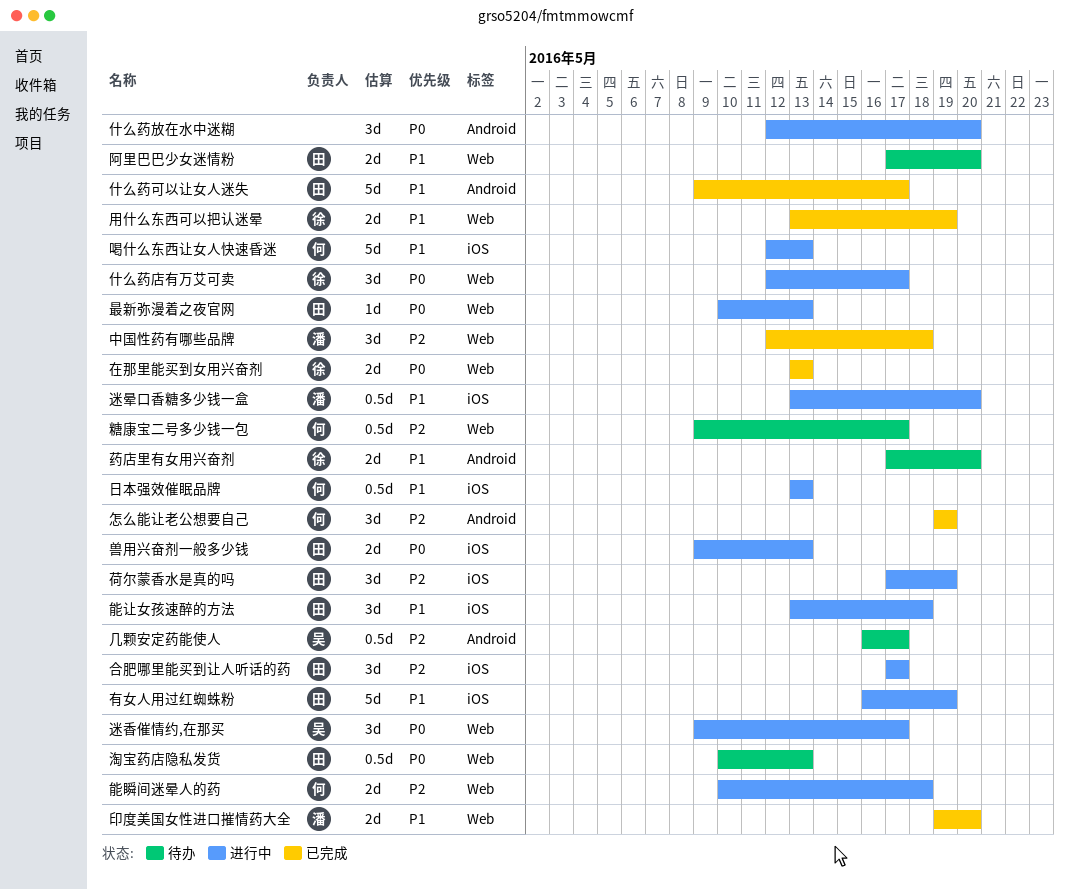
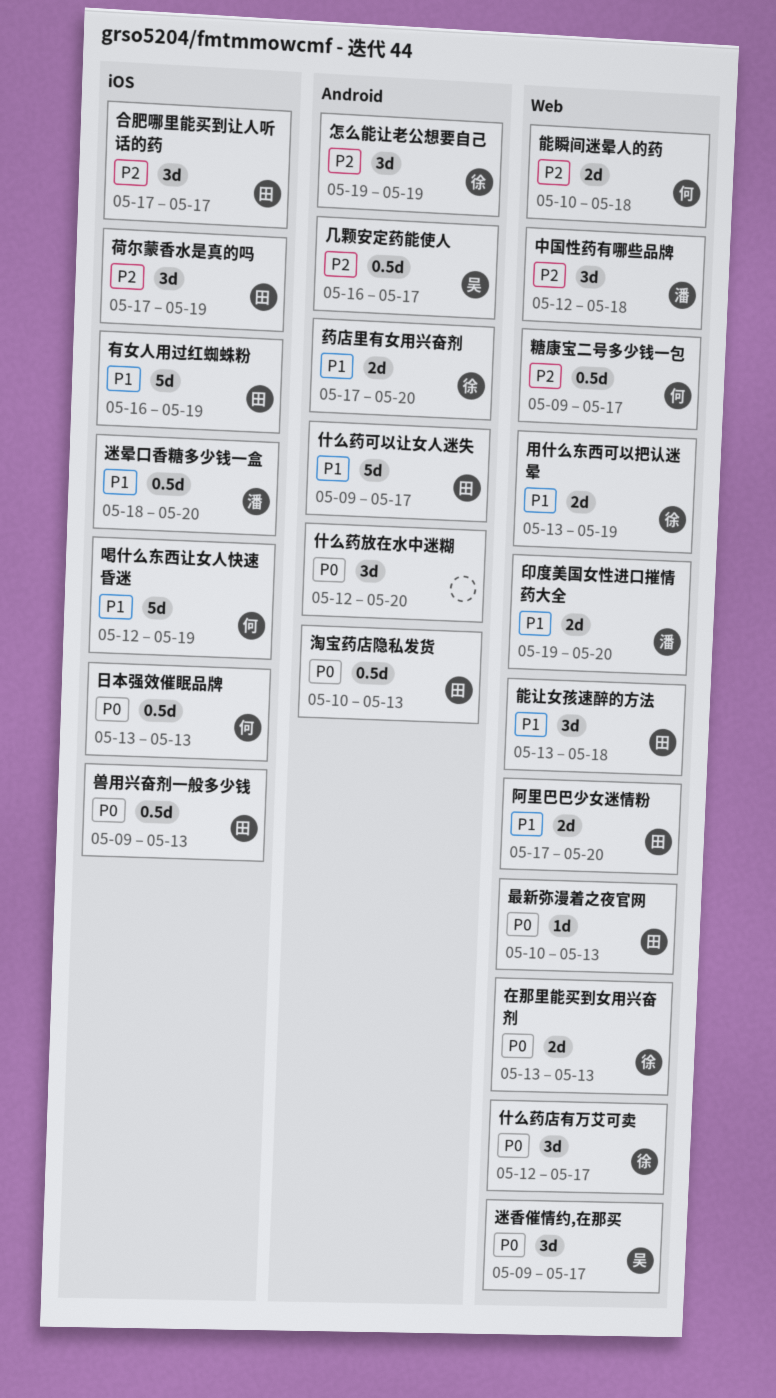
兽用兴奋剂一般多少钱, estimate: 2d -> 0.5d
喝什么东西让女人快速昏迷, due: May 13 -> May 19
怎么能让老公想要自己, owner: 何 -> 徐
日本强效催眠品牌, priority: P1 -> P0
淘宝药店隐私发货, label: Web -> Android
能让女孩速醉的方法, label: iOS -> Web
迷晕口香糖多少钱一盒, start: May 13 -> May 18

